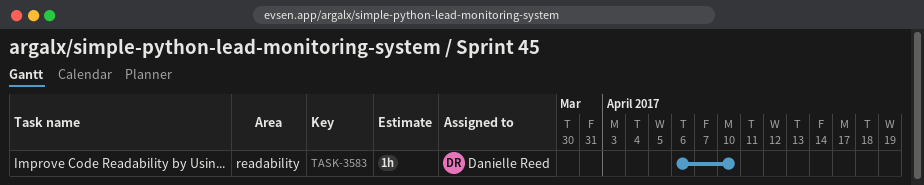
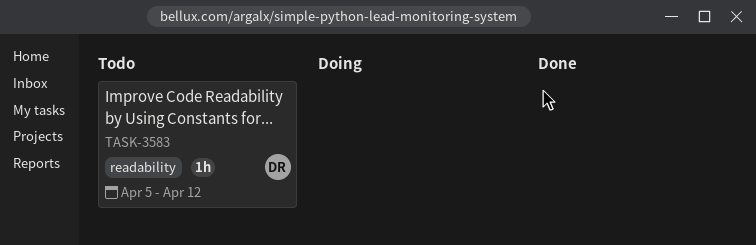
TASK-3583, start: Apr 6 -> Apr 5
TASK-3583, due: Apr 10 -> Apr 12

